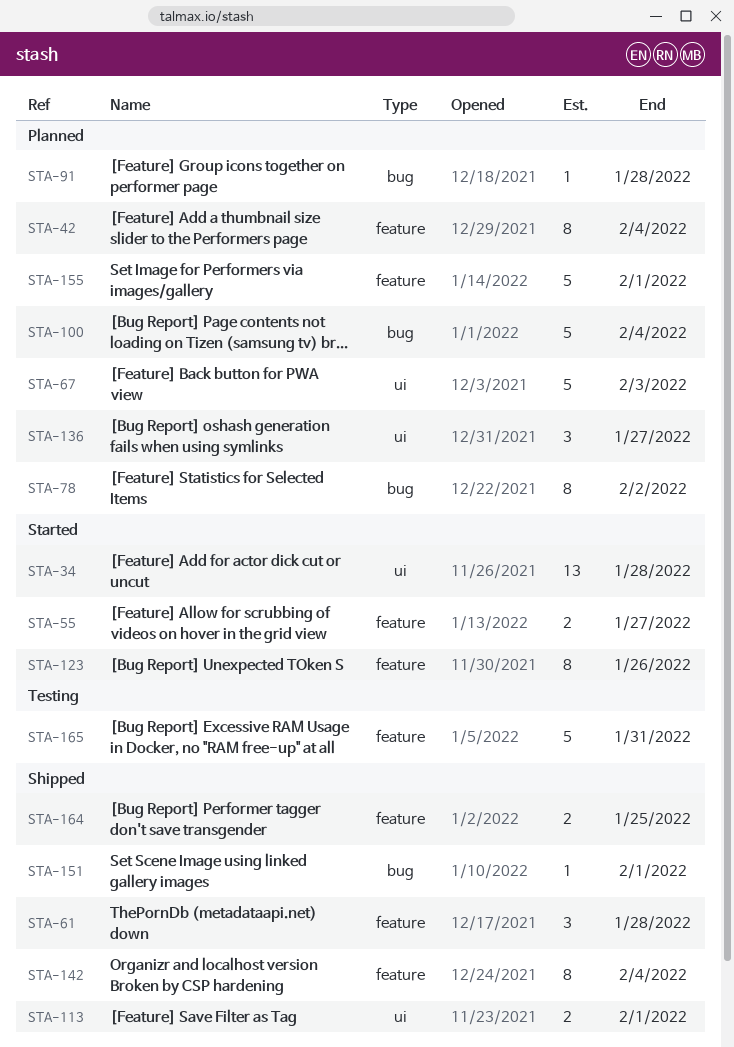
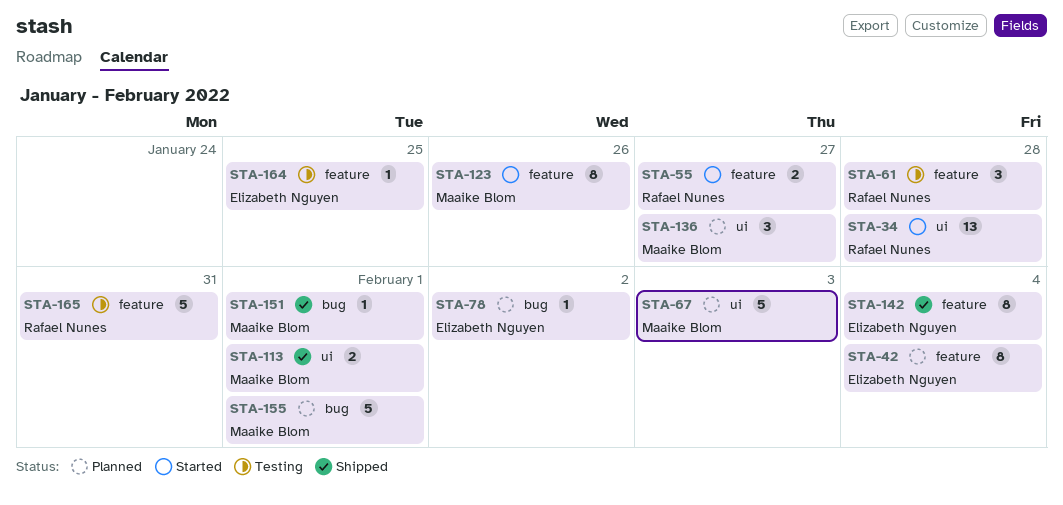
STA-61, status: Shipped -> Testing
STA-78, estimate: 8 -> 1
STA-91: present -> none
STA-100: present -> none
STA-155, label: feature -> bug
STA-164, status: Shipped -> Testing
STA-164, estimate: 2 -> 1

